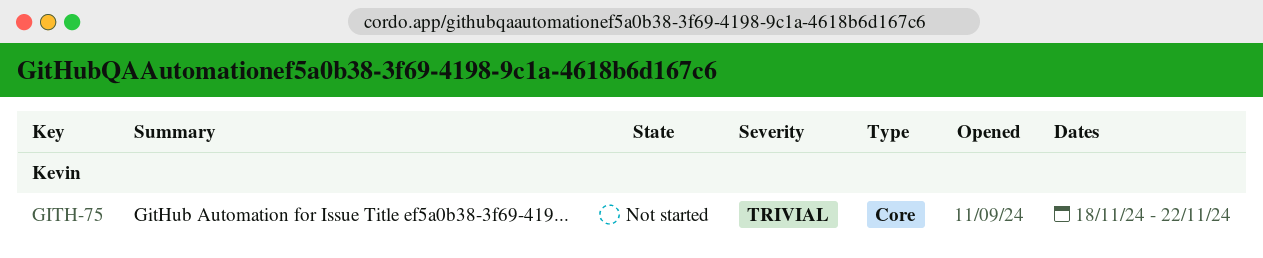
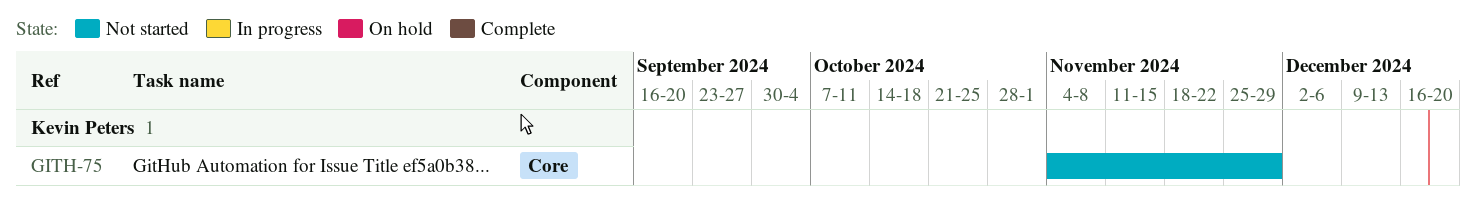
GITH-75, start: Nov 18 -> Nov 4
GITH-75, due: Nov 22 -> Nov 29

